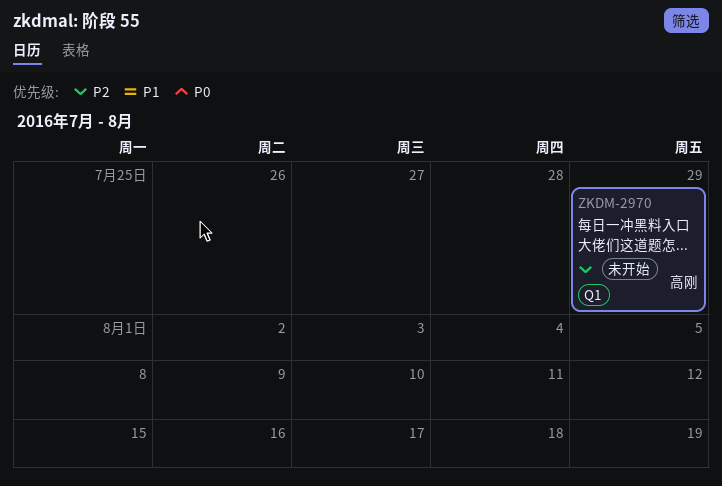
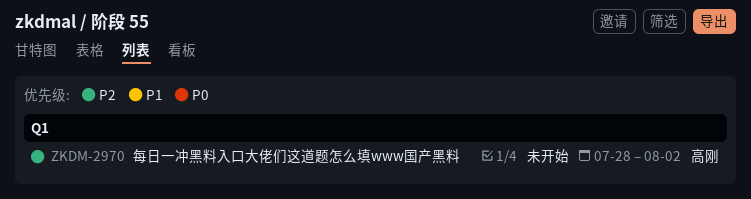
ZKDM-2970, due: Jul 29 -> Aug 2

